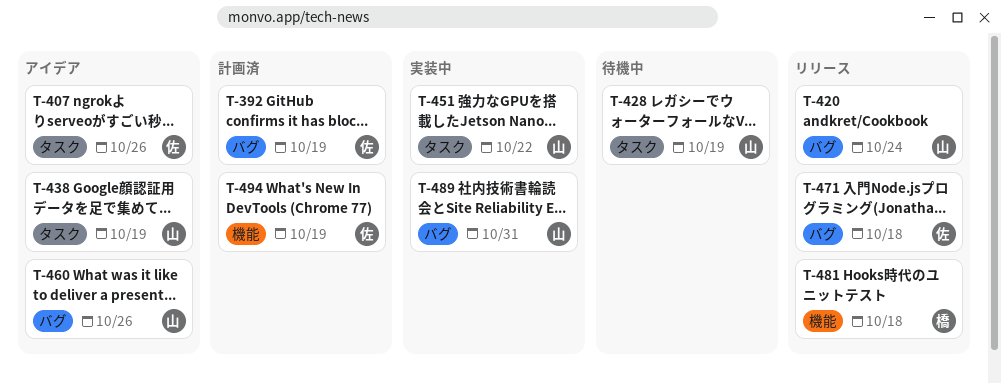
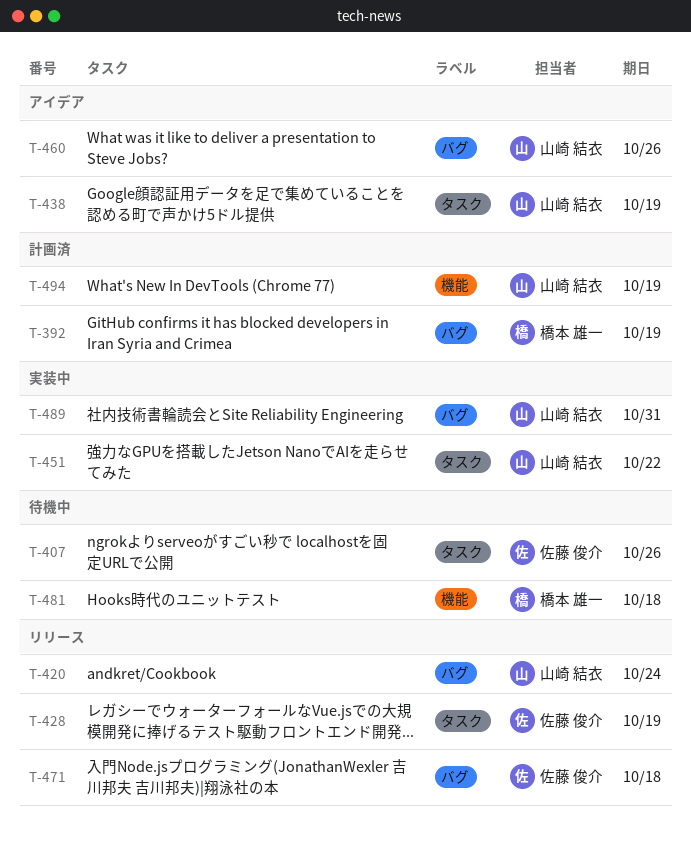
T-392, owner: 佐藤 俊介 -> 橋本 雄一
T-407, status: アイデア -> 待機中
T-428, status: 待機中 -> リリース
T-428, owner: 山崎 結衣 -> 佐藤 俊介
T-481, status: リリース -> 待機中
T-494, owner: 佐藤 俊介 -> 山崎 結衣

